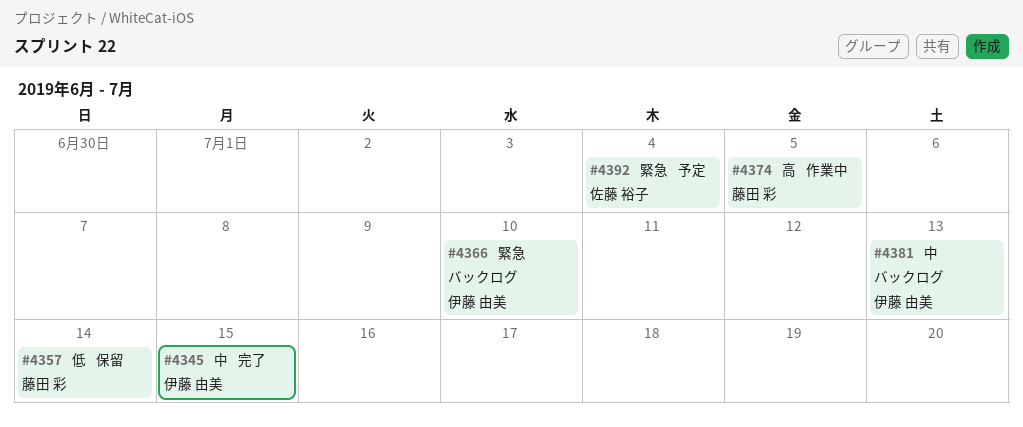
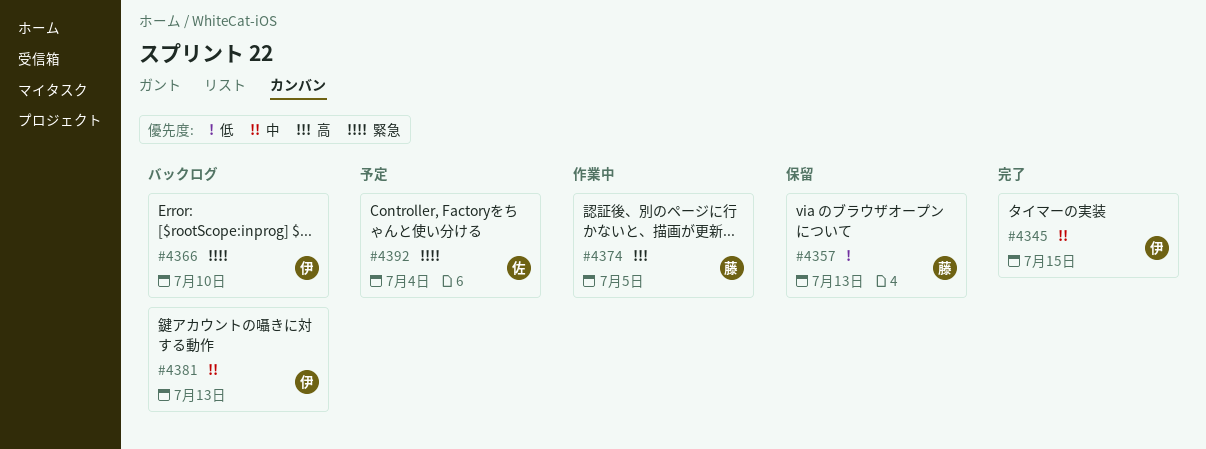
#4357, due: Jul 14 -> Jul 13

